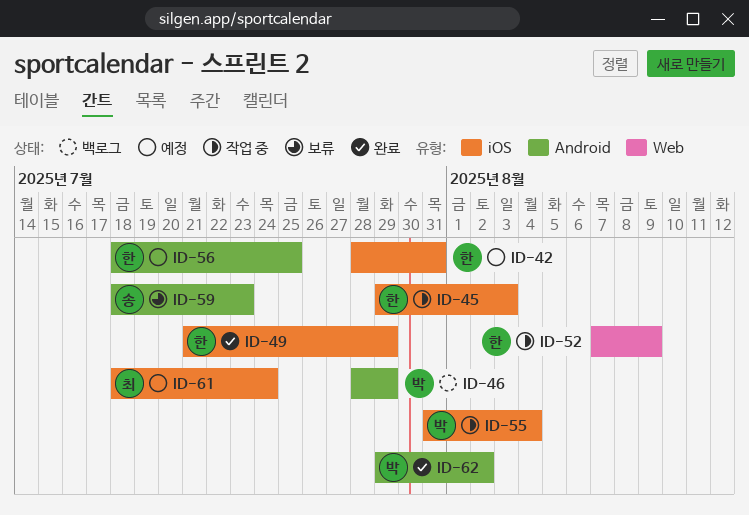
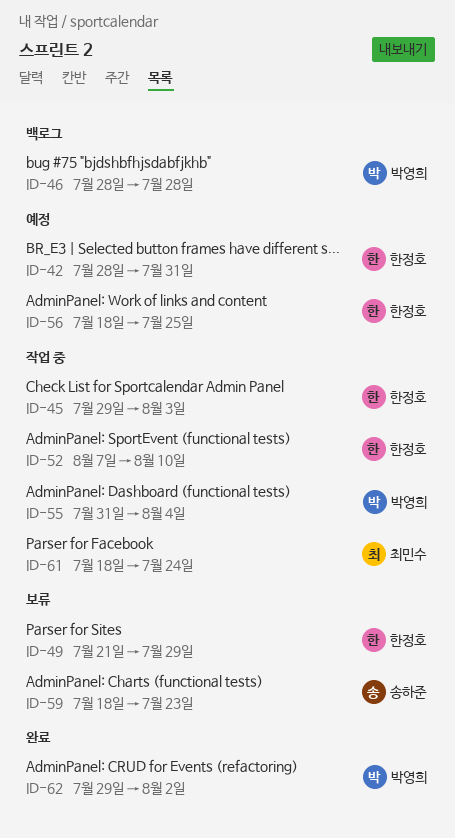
ID-46, due: Jul 29 -> Jul 28
ID-49, status: 완료 -> 보류
ID-52, due: Aug 9 -> Aug 10
ID-61, status: 예정 -> 작업 중

